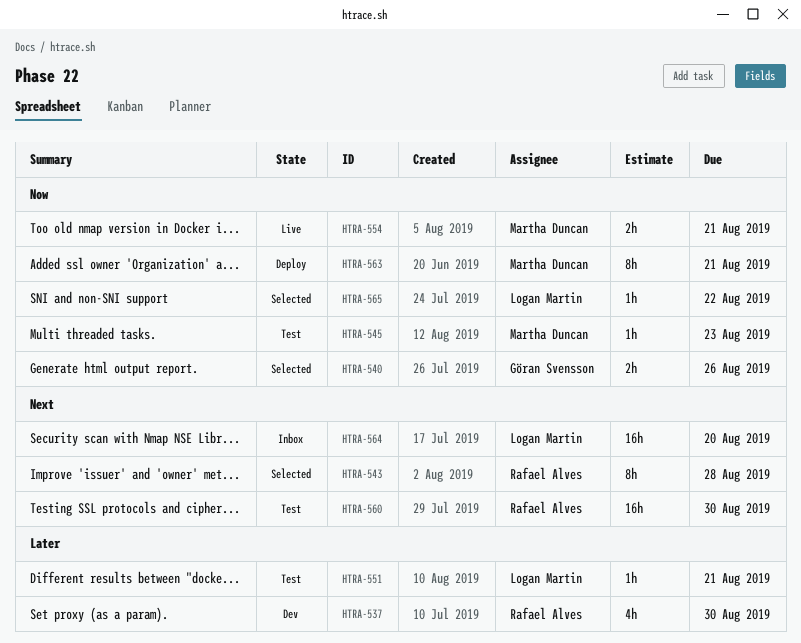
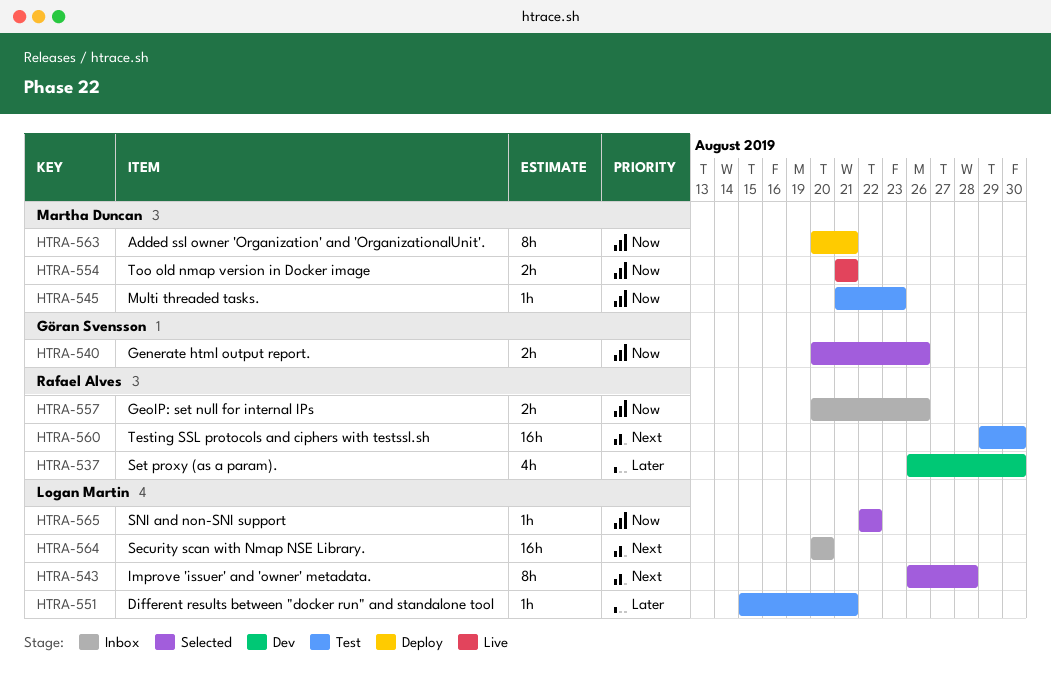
HTRA-543, owner: Rafael Alves -> Logan Martin
HTRA-557: none -> present

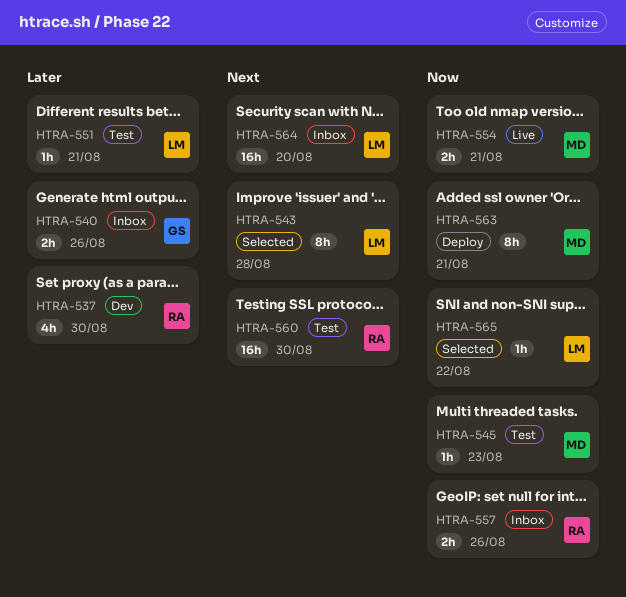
HTRA-540, status: Selected -> Inbox
HTRA-540, priority: Now -> Later

